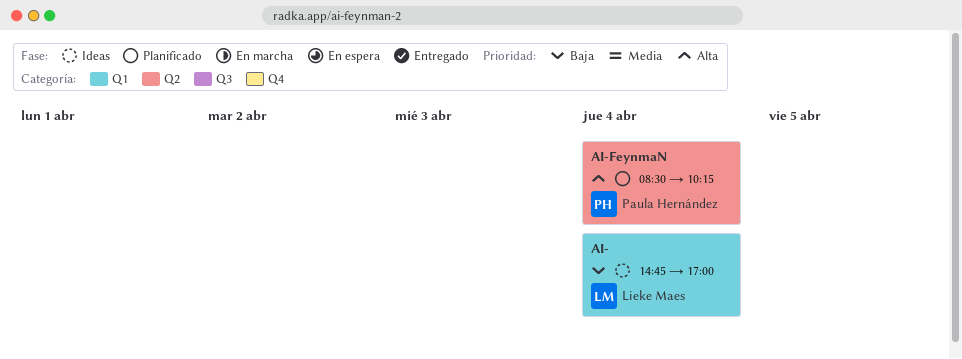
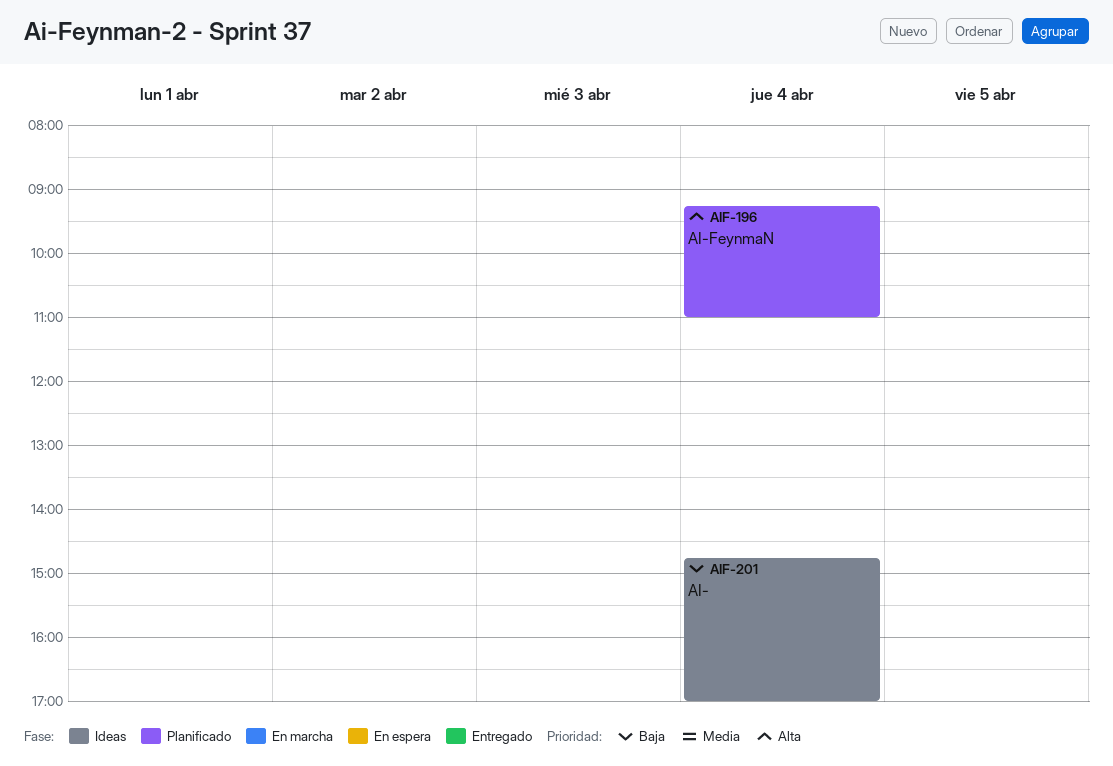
AI-FeynmaN, begins: 08:30 -> 09:15
AI-FeynmaN, ends: 10:15 -> 11:00

